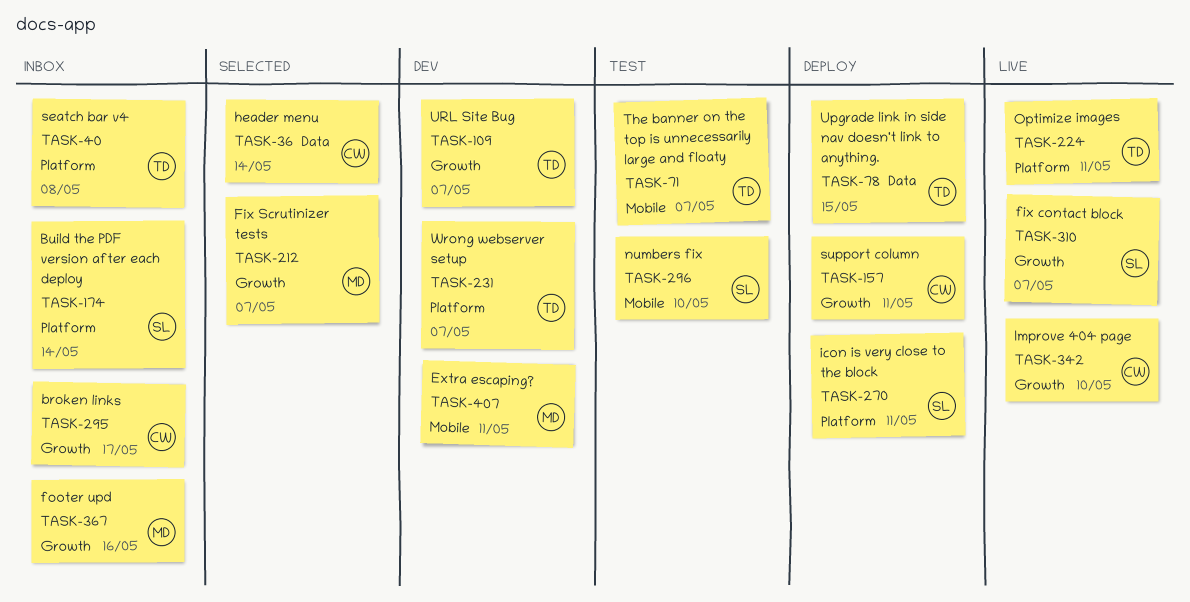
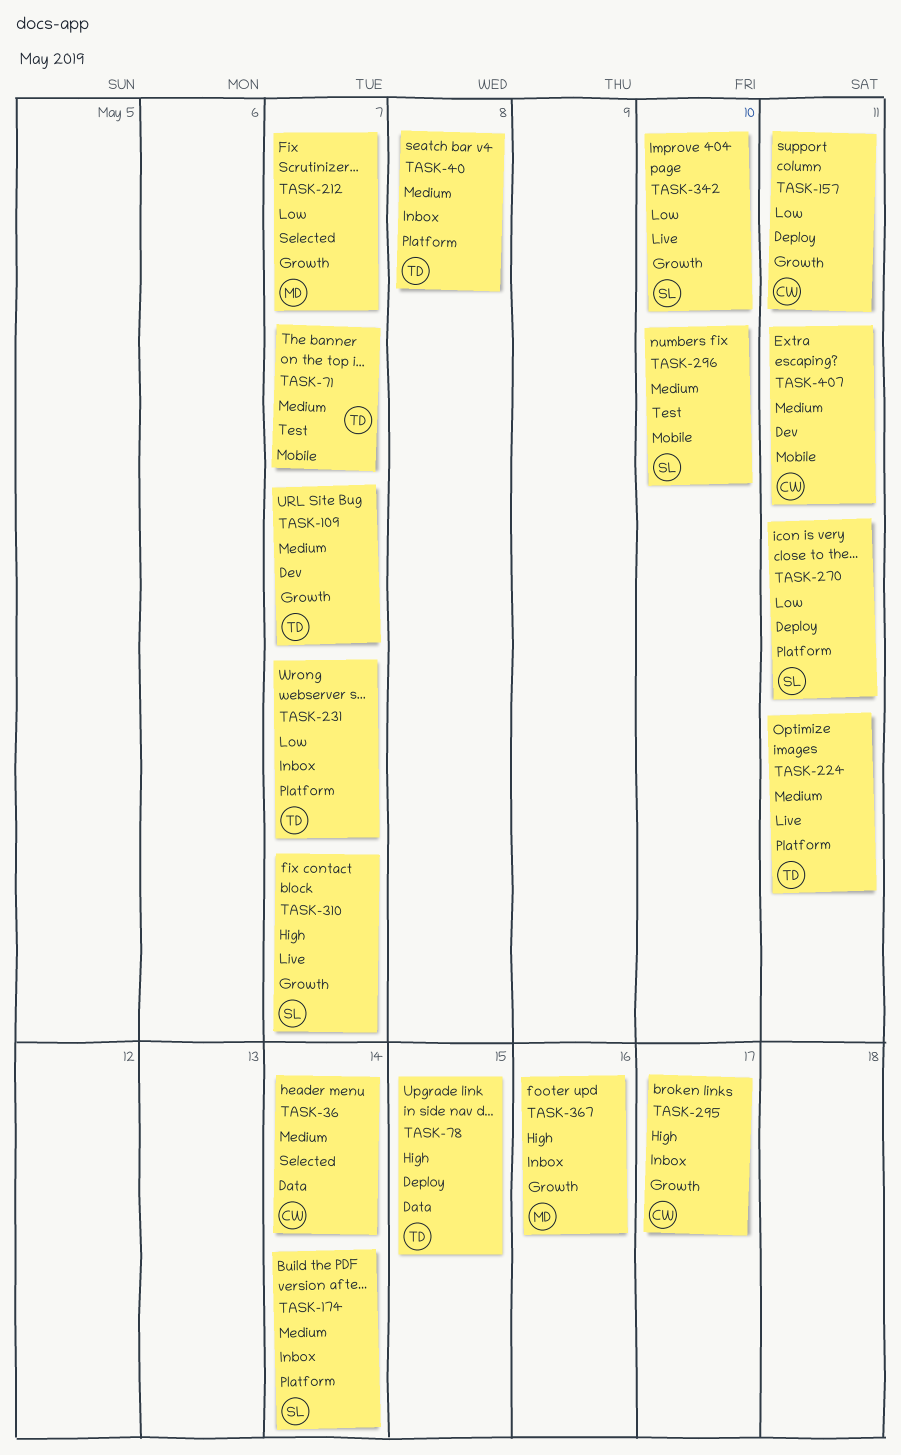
TASK-231, status: Dev -> Inbox
TASK-342, owner: CW -> SL
TASK-407, owner: MD -> CW

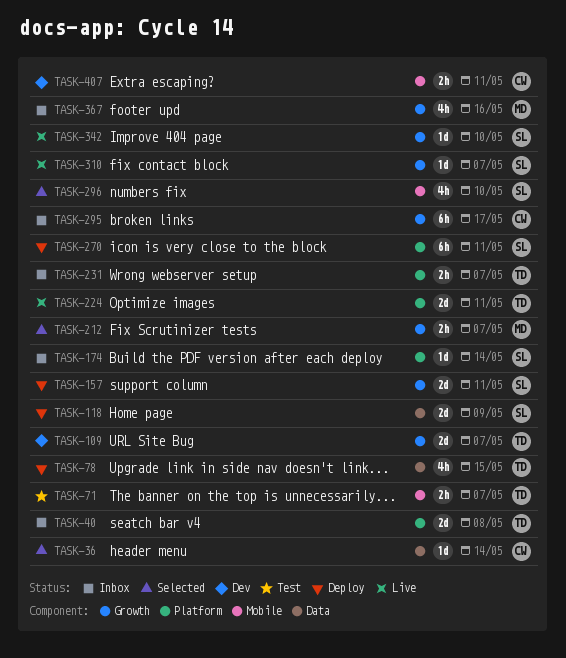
TASK-118: none -> present
TASK-157, owner: CW -> SL
TASK-296, status: Test -> Selected

